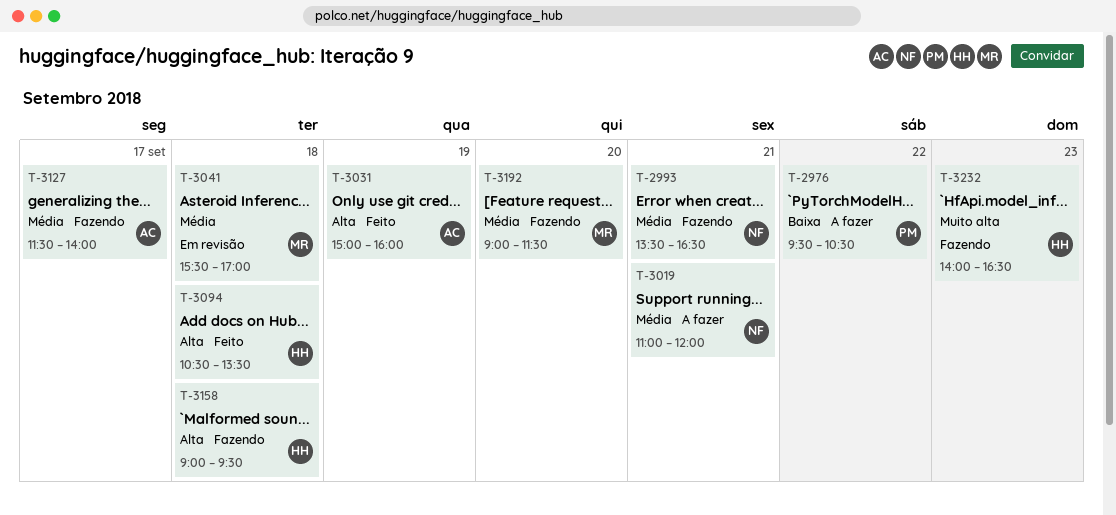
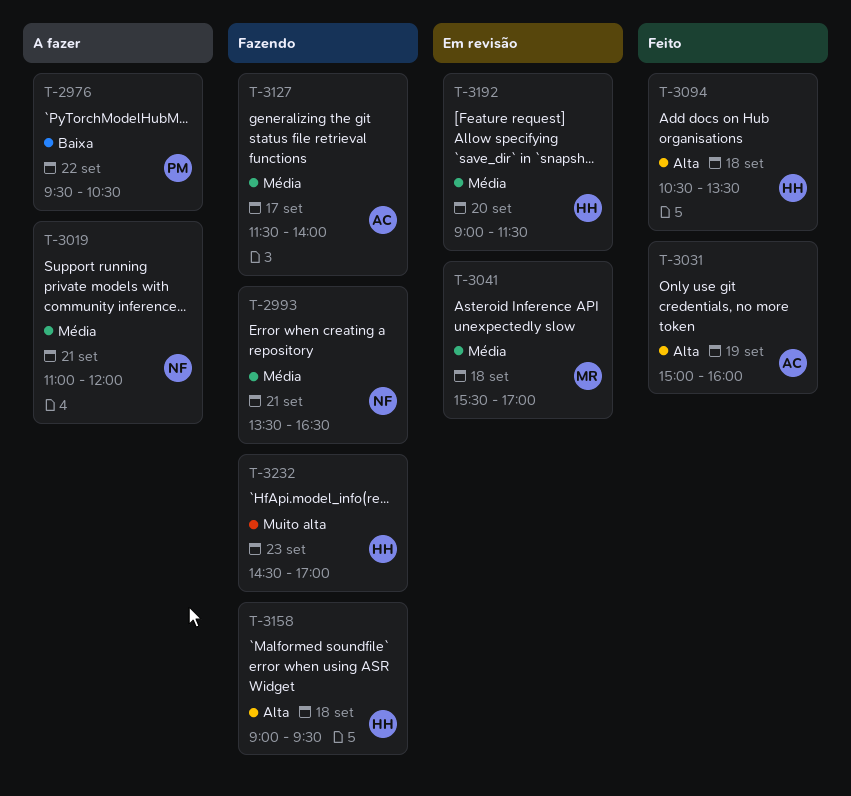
T-3192, status: Fazendo -> Em revisão
T-3192, owner: MR -> HH
T-3232, begins: 14:00 -> 14:30
T-3232, ends: 16:30 -> 17:00

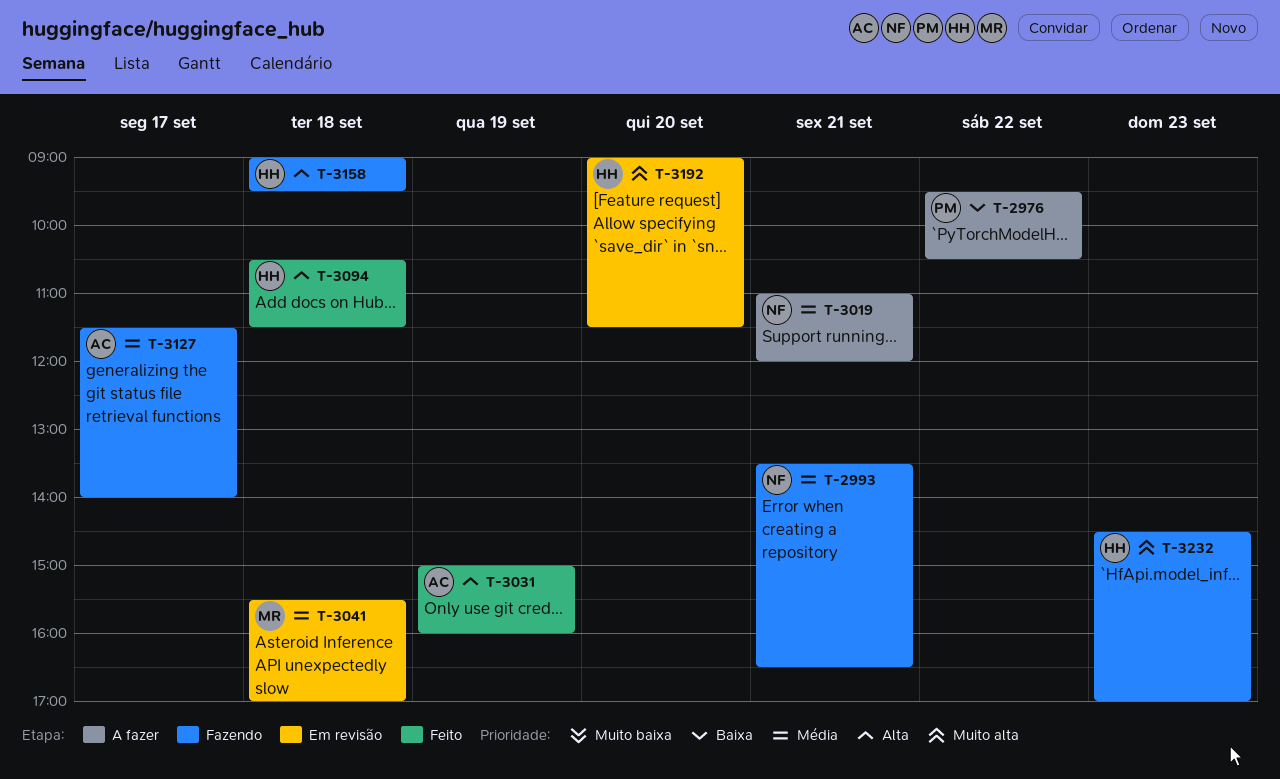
T-3094, ends: 13:30 -> 11:30
T-3192, priority: Média -> Muito alta

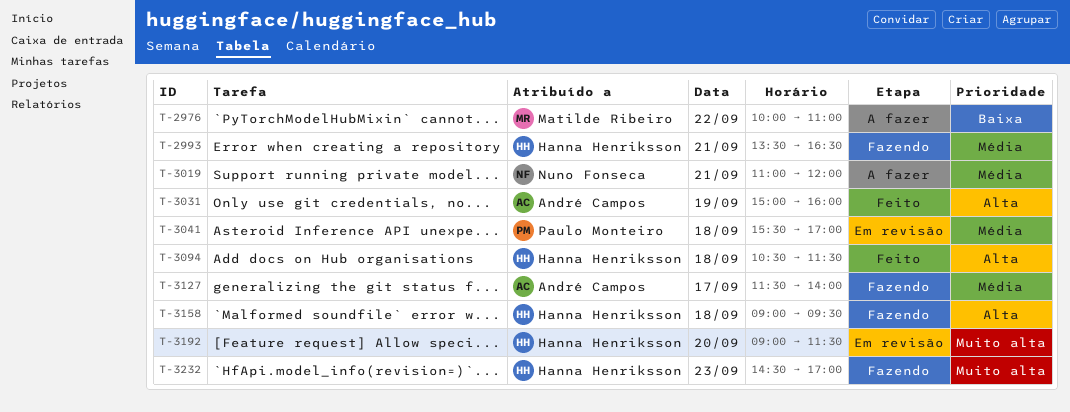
T-2976, owner: Paulo Monteiro -> Matilde Ribeiro
T-2976, begins: 09:30 -> 10:00
T-2976, ends: 10:30 -> 11:00
T-2993, owner: Nuno Fonseca -> Hanna Henriksson
T-3041, owner: Matilde Ribeiro -> Paulo Monteiro

